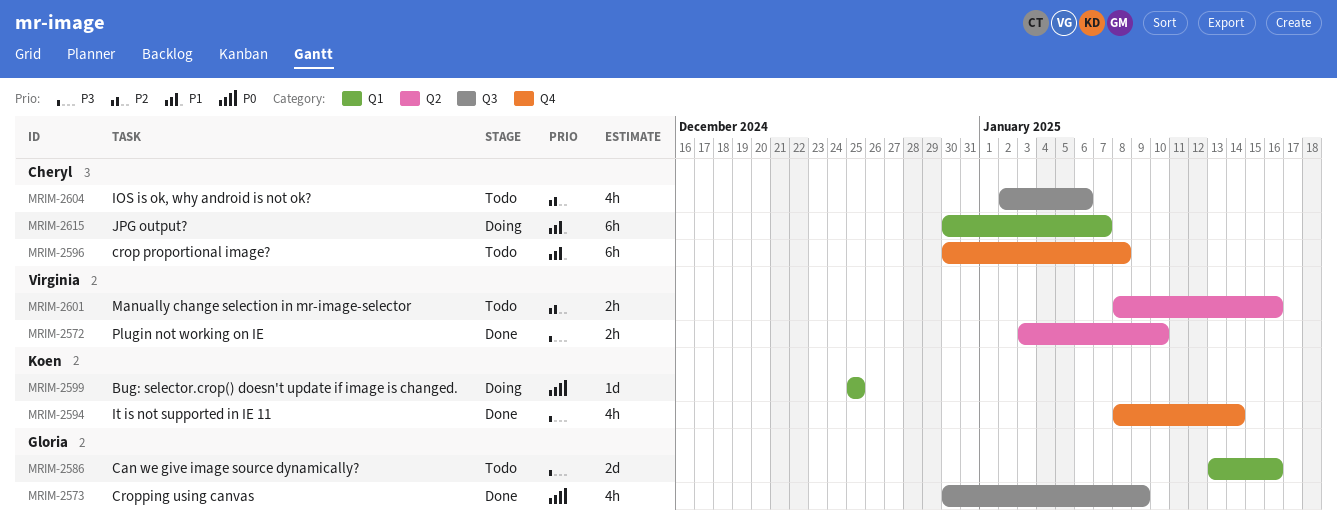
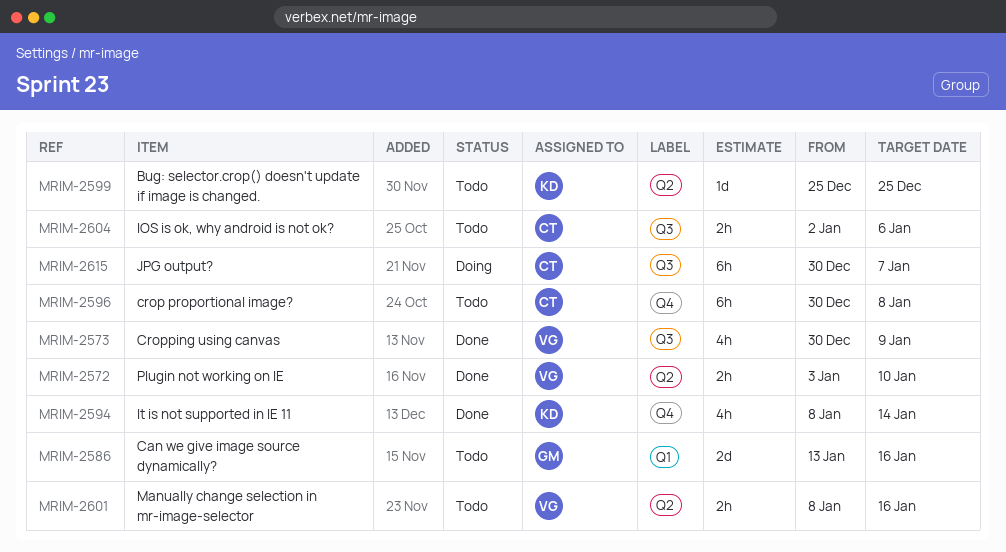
MRIM-2573, owner: Gloria -> Virginia
MRIM-2599, status: Doing -> Todo
MRIM-2599, label: Q1 -> Q2
MRIM-2604, estimate: 4h -> 2h
MRIM-2615, label: Q1 -> Q3

